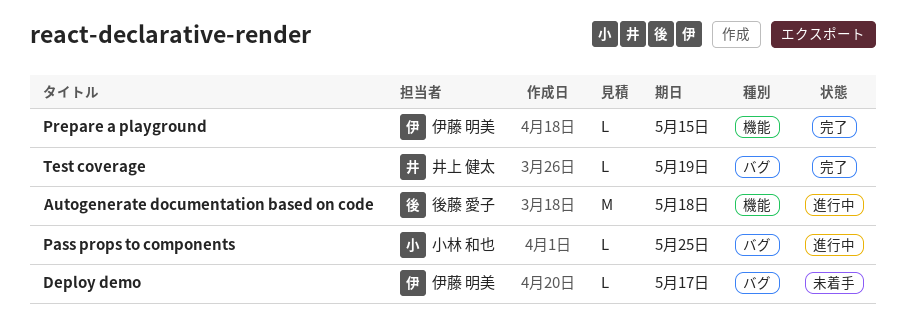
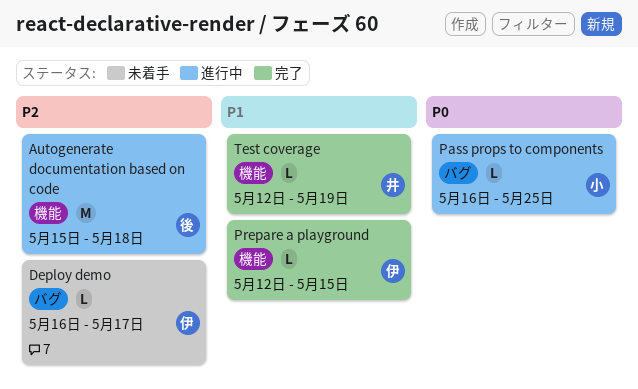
Test coverage, label: バグ -> 機能

